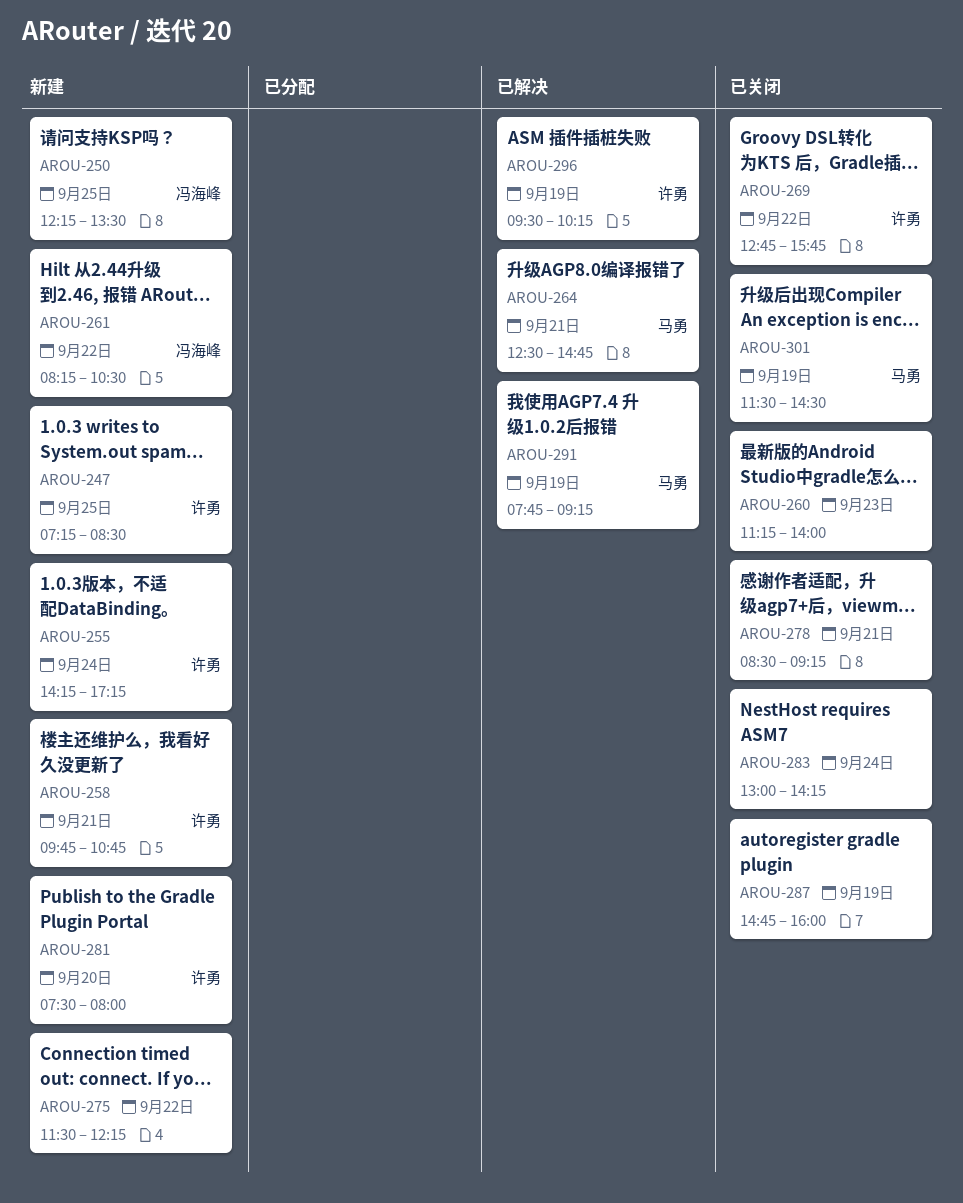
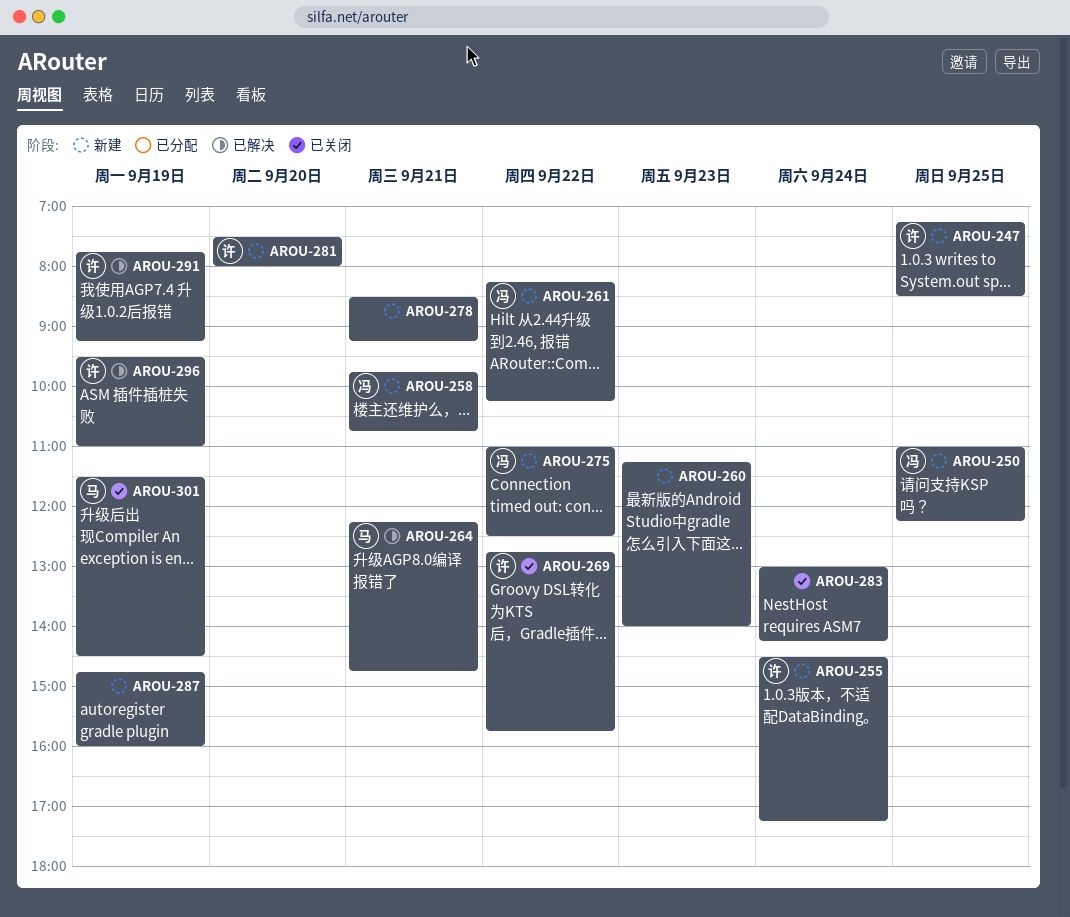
AROU-250, begins: 12:15 -> 11:00
AROU-250, ends: 13:30 -> 12:15
AROU-255, begins: 14:15 -> 14:30
AROU-258, owner: 许勇 -> 冯海峰
AROU-260, status: 已关闭 -> 新建
AROU-261, ends: 10:30 -> 10:15
AROU-264, begins: 12:30 -> 12:15
AROU-275, owner: none -> 冯海峰
AROU-275, begins: 11:30 -> 11:00
AROU-275, ends: 12:15 -> 12:30
AROU-278, status: 已关闭 -> 新建
AROU-287, status: 已关闭 -> 新建
AROU-291, owner: 马勇 -> 许勇
AROU-296, ends: 10:15 -> 11:00

